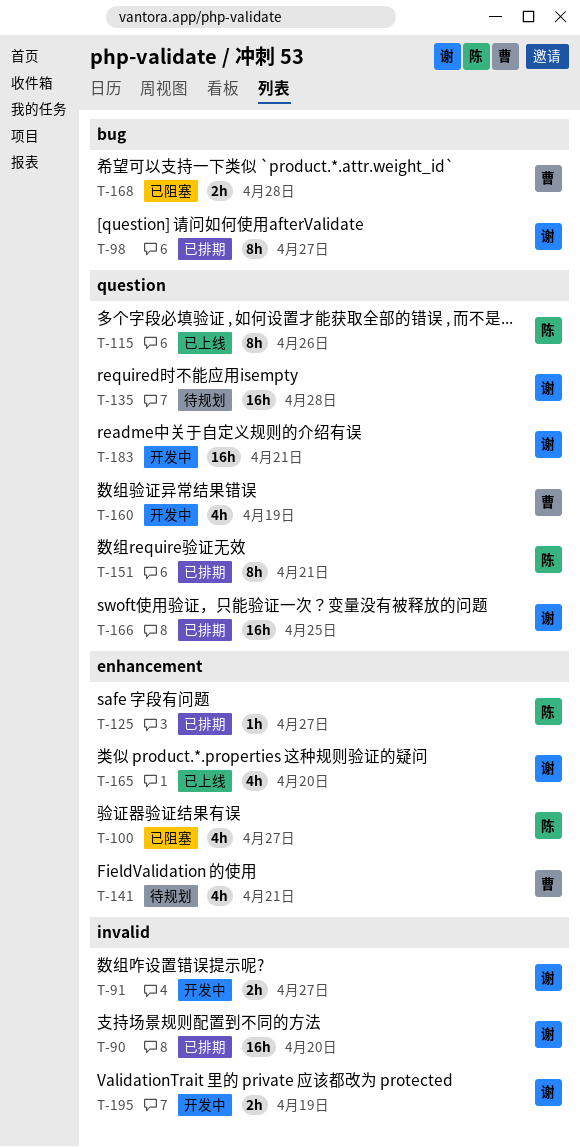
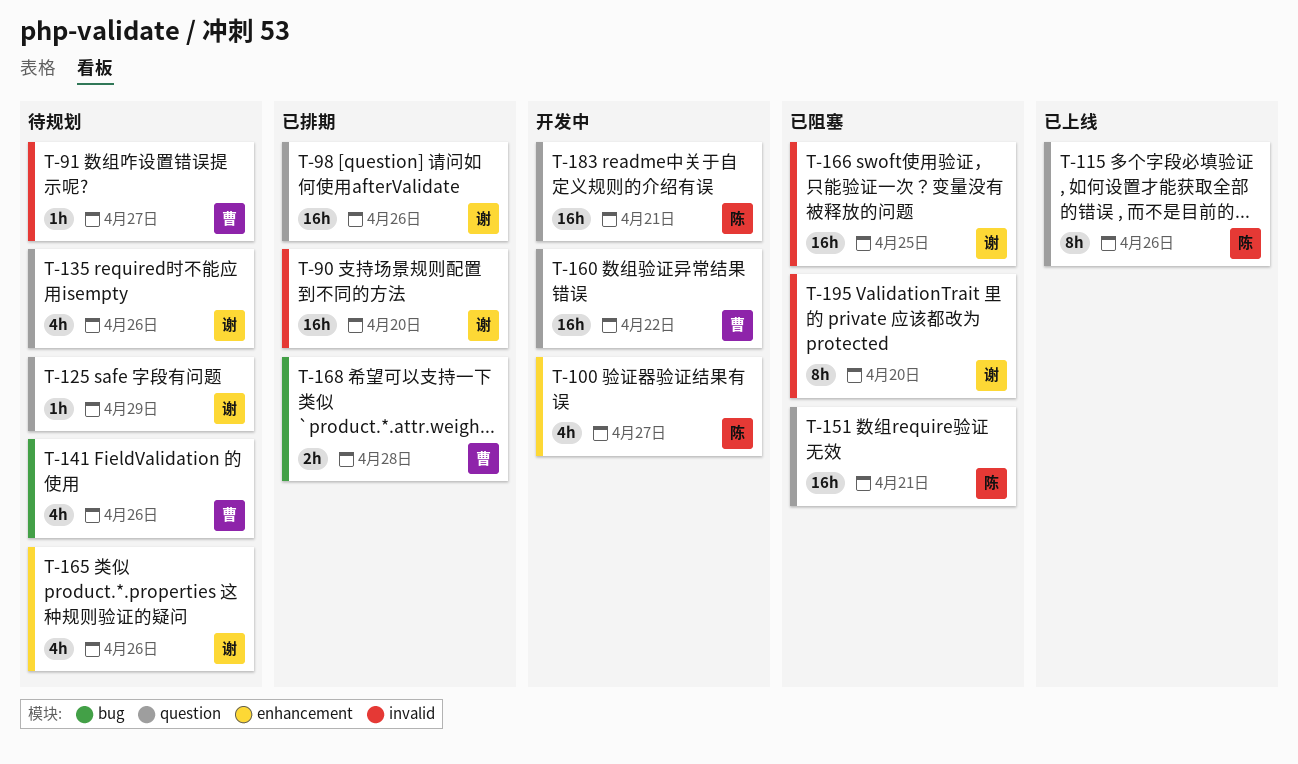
T-91, status: 开发中 -> 待规划
T-91, owner: 谢 -> 曹
T-91, estimate: 2h -> 1h
T-98, label: bug -> question
T-98, estimate: 8h -> 16h
T-98, due: Apr 27 -> Apr 26
T-100, status: 已阻塞 -> 开发中
T-125, status: 已排期 -> 待规划
T-125, owner: 陈 -> 谢
T-125, label: enhancement -> question
T-125, due: Apr 27 -> Apr 29
T-135, estimate: 16h -> 4h
T-135, due: Apr 28 -> Apr 26
T-141, label: enhancement -> bug
T-141, due: Apr 21 -> Apr 26
T-151, status: 已排期 -> 已阻塞
T-151, estimate: 8h -> 16h
T-160, estimate: 4h -> 16h
T-160, due: Apr 19 -> Apr 22
T-165, status: 已上线 -> 待规划
T-165, due: Apr 20 -> Apr 26
T-166, status: 已排期 -> 已阻塞
T-166, label: question -> invalid
T-168, status: 已阻塞 -> 已排期
T-183, owner: 谢 -> 陈
T-195, status: 开发中 -> 已阻塞
T-195, estimate: 2h -> 8h
T-195, due: Apr 19 -> Apr 20

